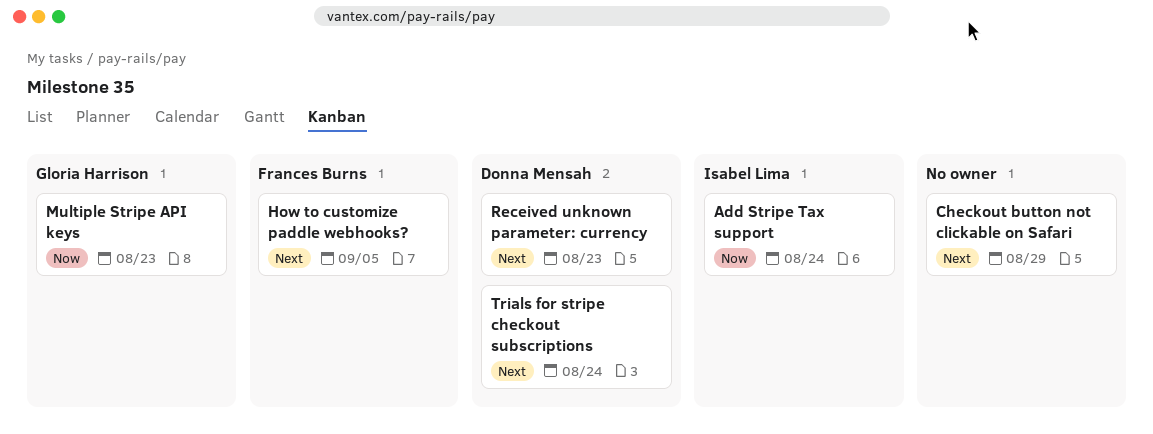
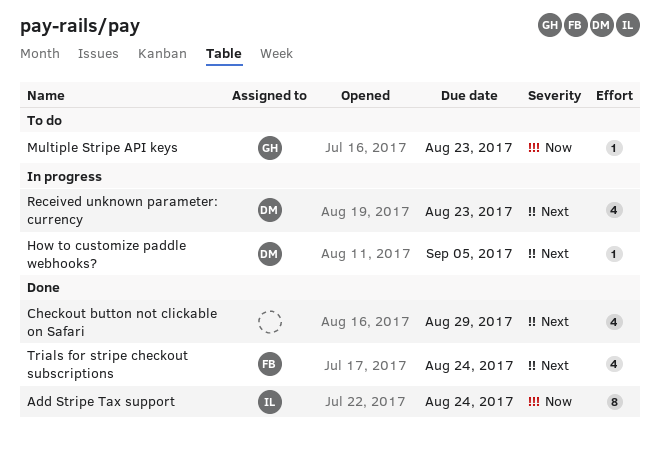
How to customize paddle webhooks?, owner: Frances Burns -> Donna Mensah
Trials for stripe checkout subscriptions, owner: Donna Mensah -> Frances Burns

